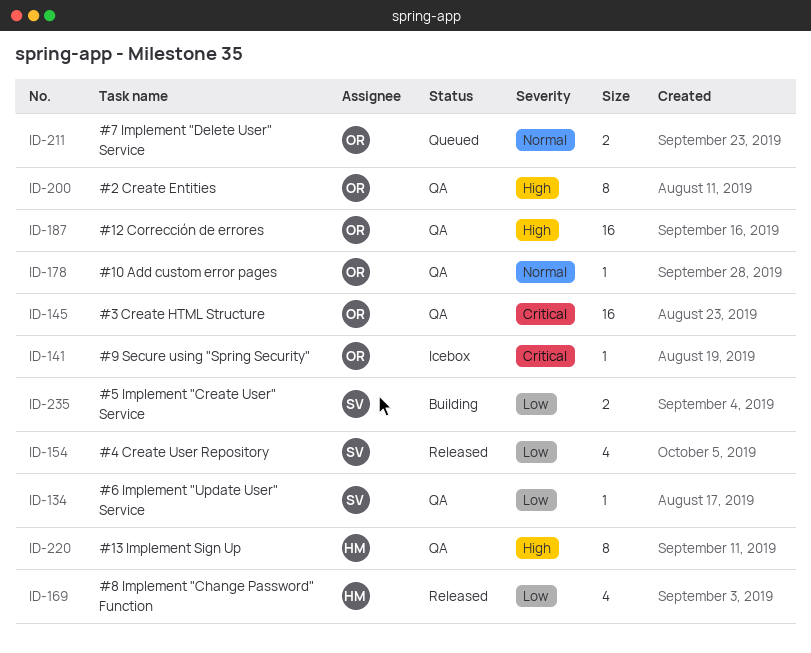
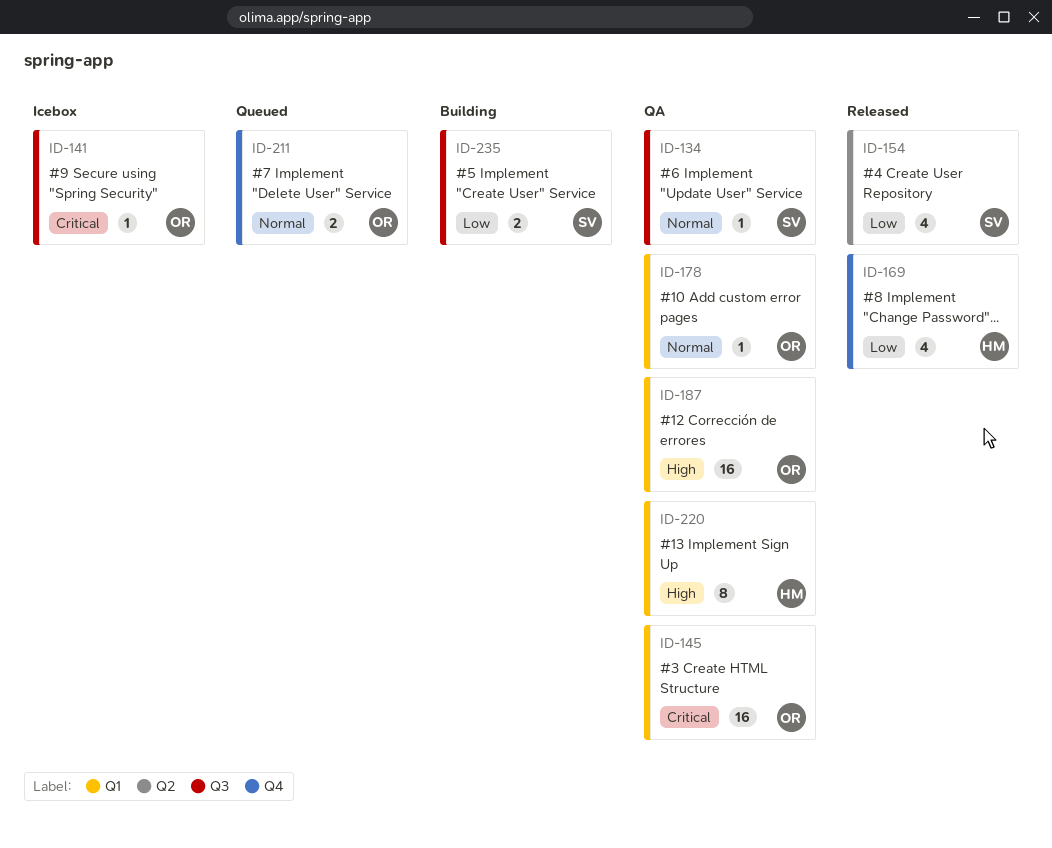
ID-134, priority: Low -> Normal
ID-200: present -> none

